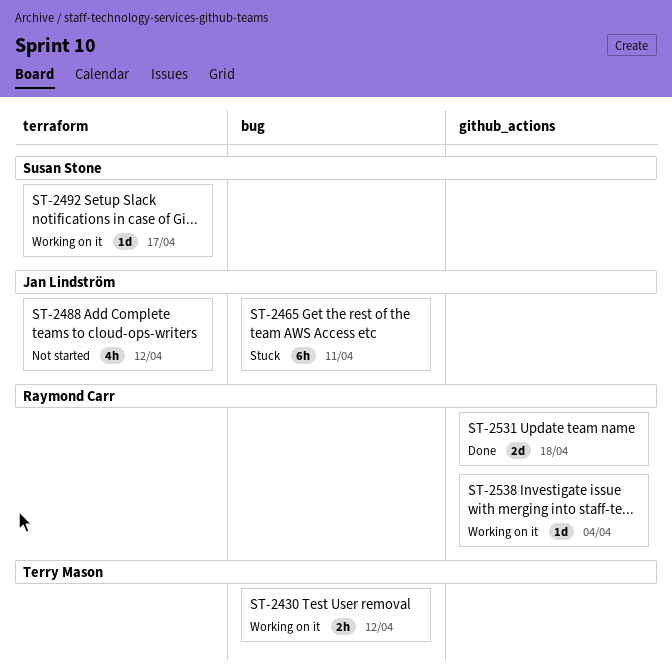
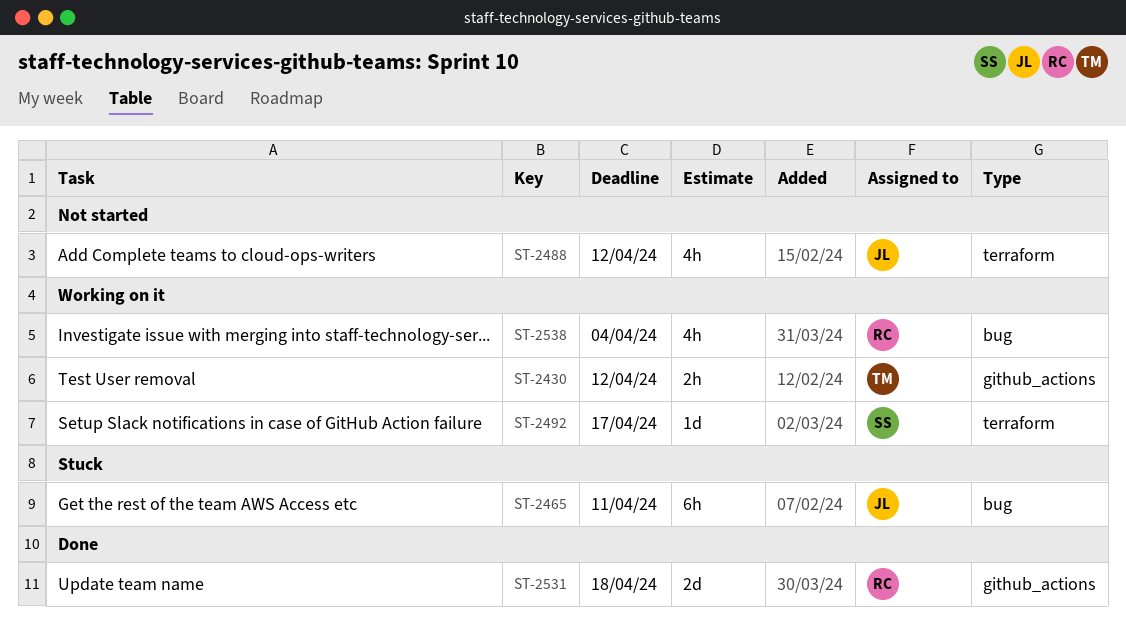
ST-2430, label: bug -> github_actions
ST-2538, label: github_actions -> bug
ST-2538, estimate: 1d -> 4h

